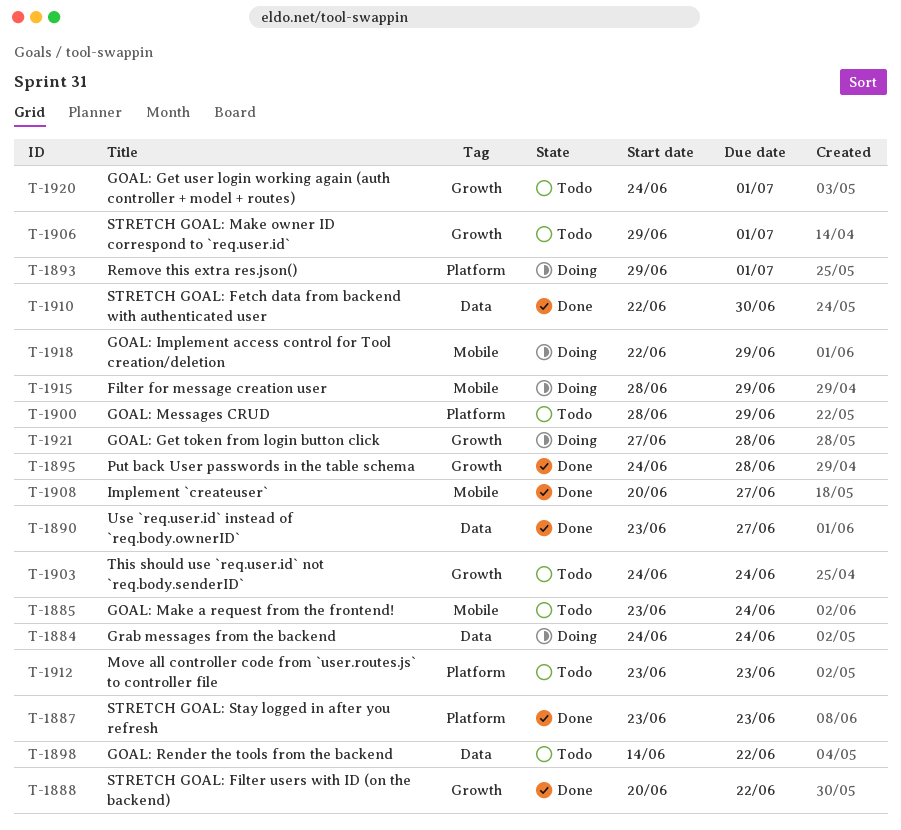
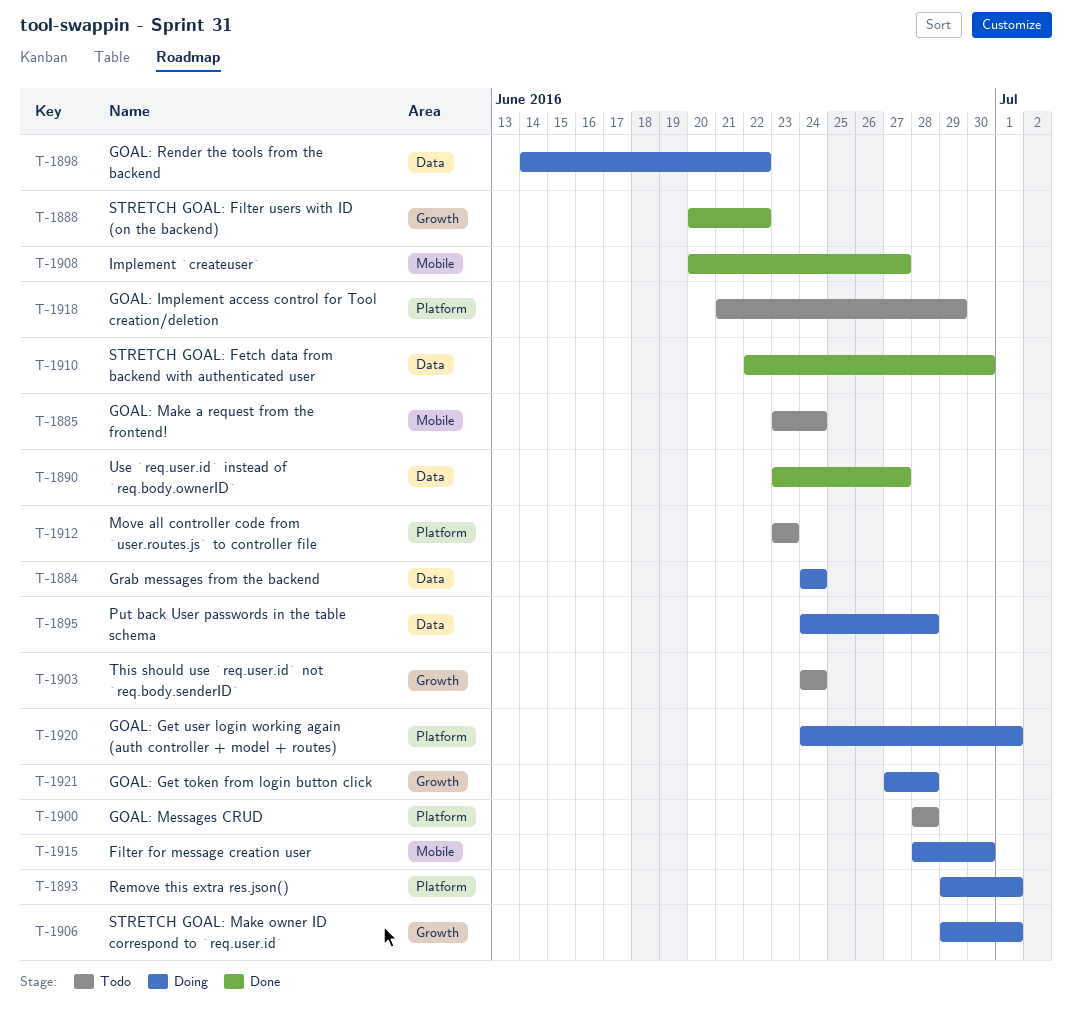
T-1887: present -> none
T-1895, status: Done -> Doing
T-1895, label: Growth -> Data
T-1898, status: Todo -> Doing
T-1900, due: Jun 29 -> Jun 28
T-1906, status: Todo -> Doing
T-1915, due: Jun 29 -> Jun 30
T-1918, status: Doing -> Todo
T-1918, label: Mobile -> Platform
T-1918, start: Jun 22 -> Jun 21
T-1920, status: Todo -> Doing
T-1920, label: Growth -> Platform

